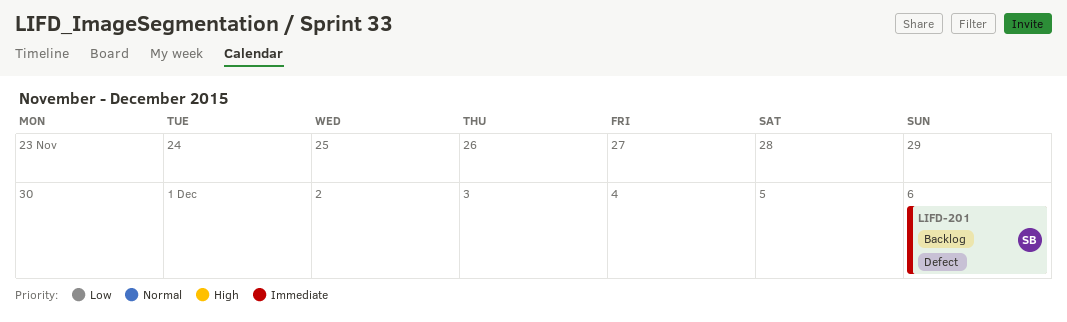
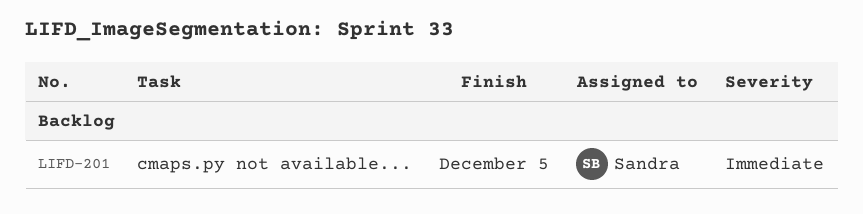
LIFD-201, due: Dec 6 -> Dec 5

